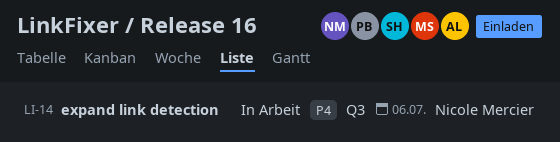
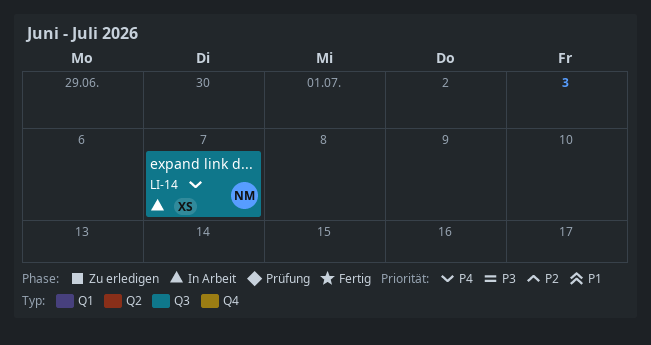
LI-14, due: Jul 6 -> Jul 7

